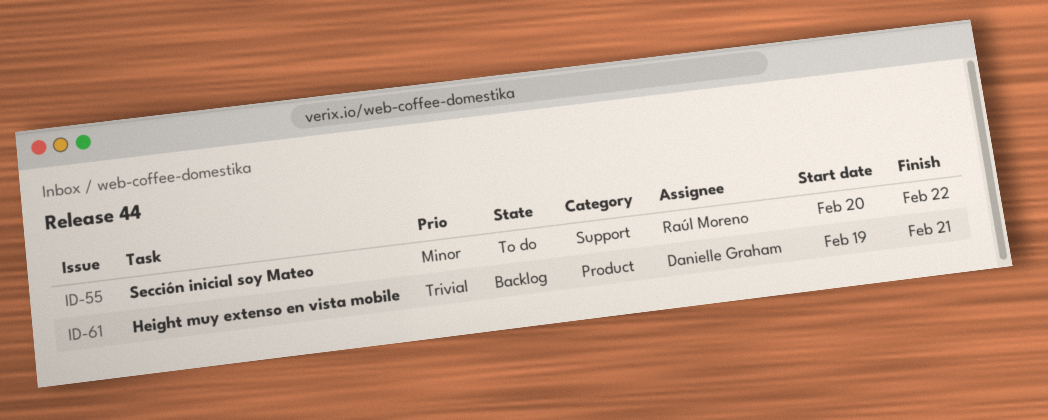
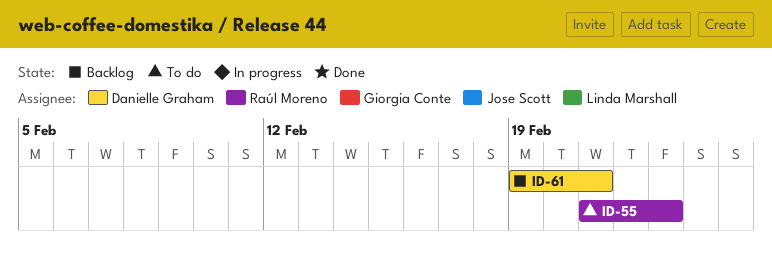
ID-55, start: Feb 20 -> Feb 21
ID-55, due: Feb 22 -> Feb 23

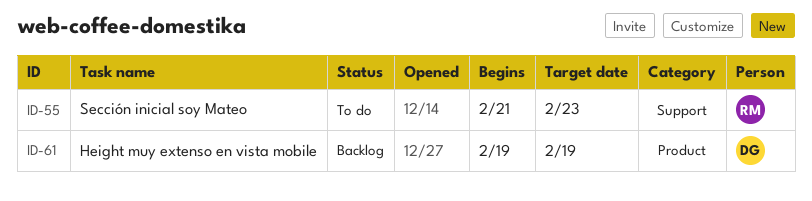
ID-61, due: Feb 21 -> Feb 19

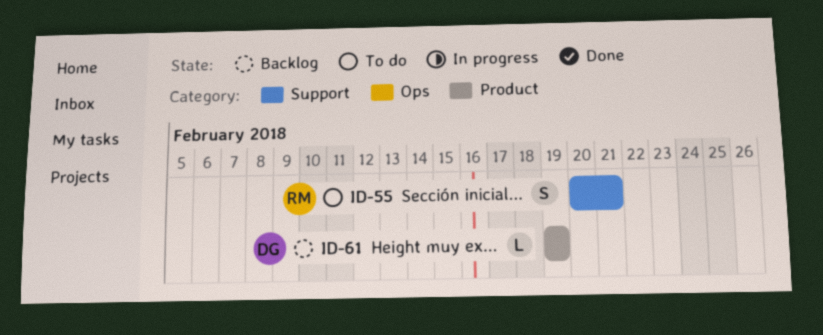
ID-55, start: Feb 21 -> Feb 20
ID-55, due: Feb 23 -> Feb 21

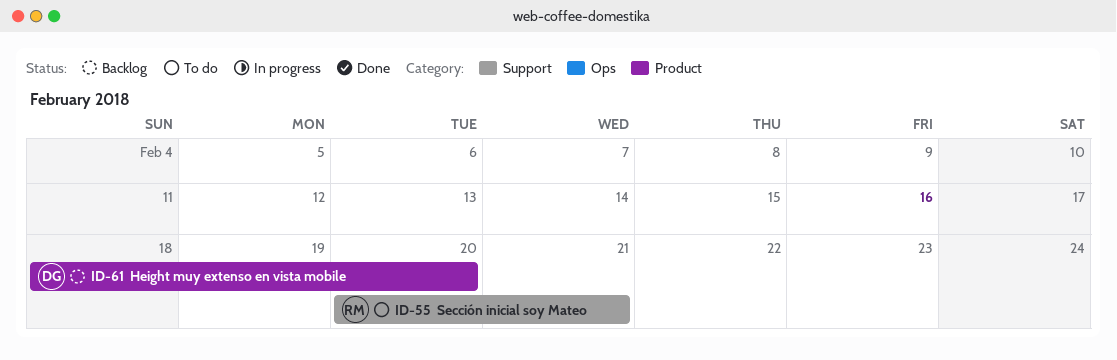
ID-61, start: Feb 19 -> Feb 18
ID-61, due: Feb 19 -> Feb 20

